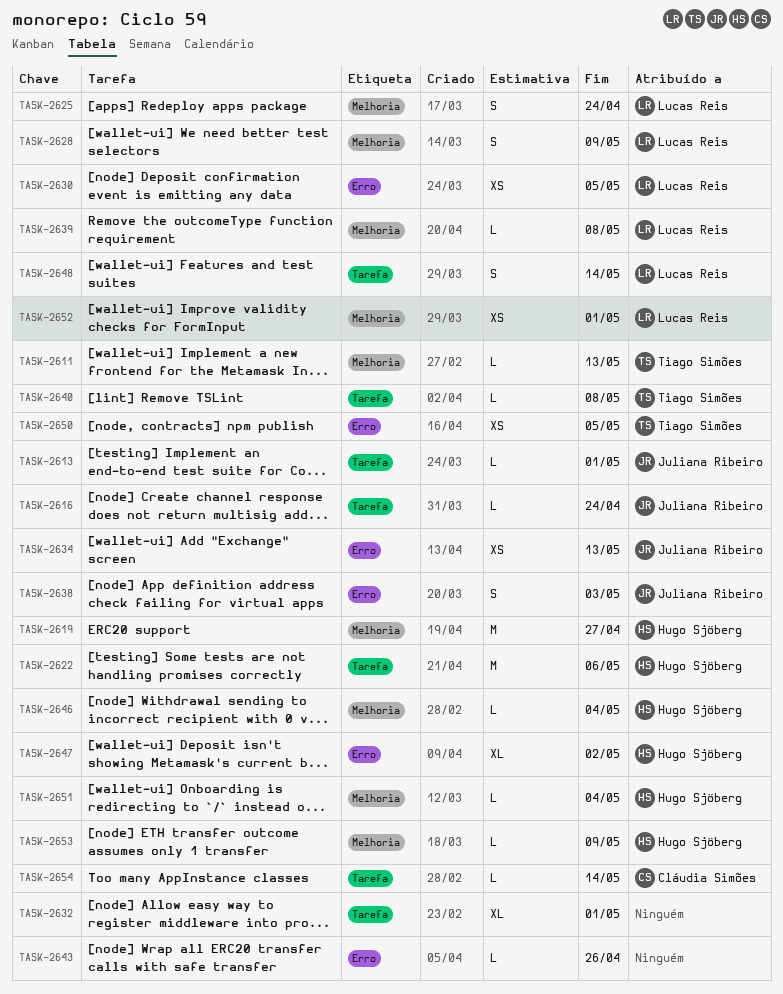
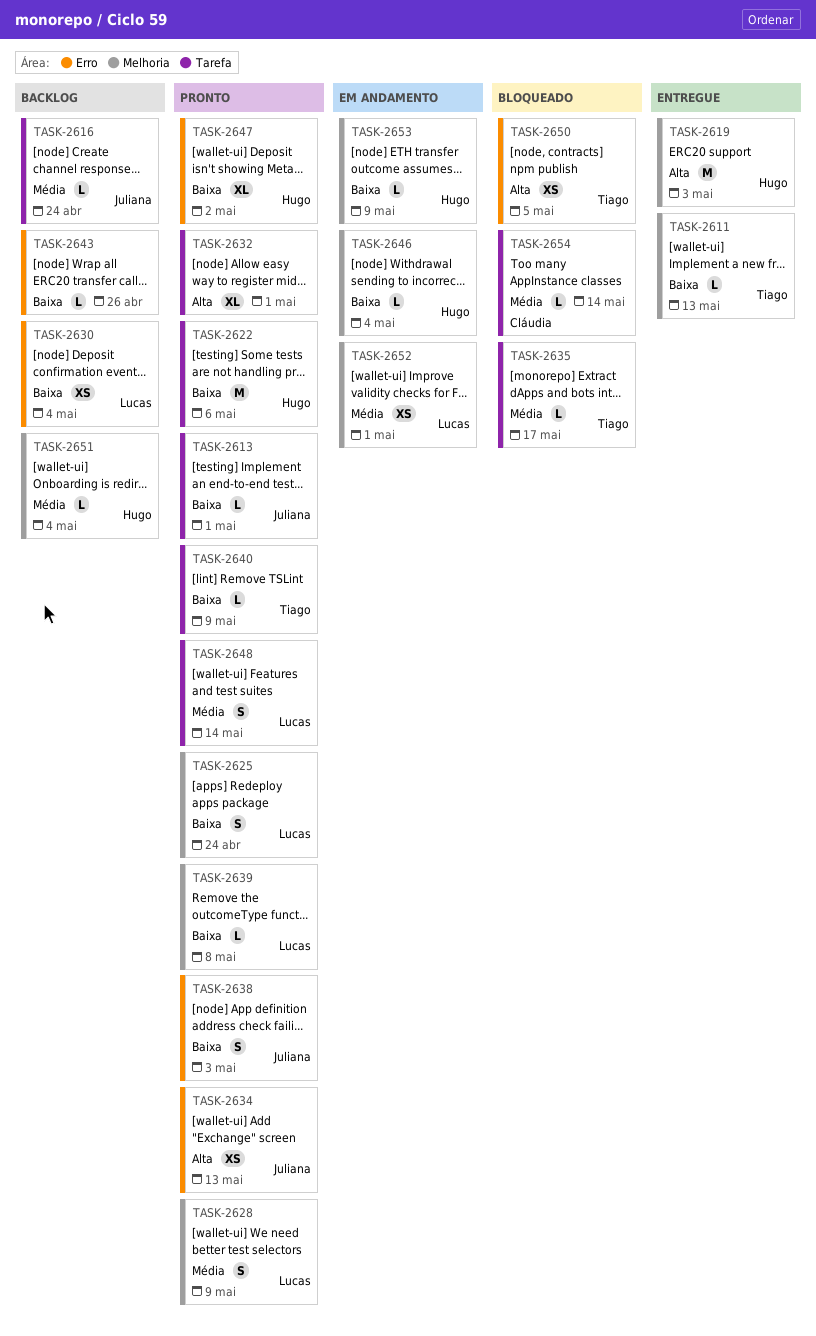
TASK-2619, due: Apr 27 -> May 3
TASK-2630, due: May 5 -> May 4
TASK-2635: none -> present
TASK-2640, due: May 8 -> May 9

